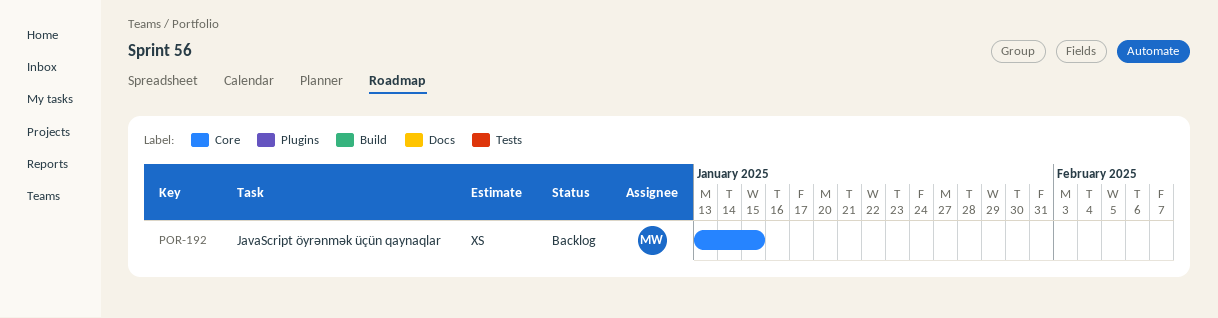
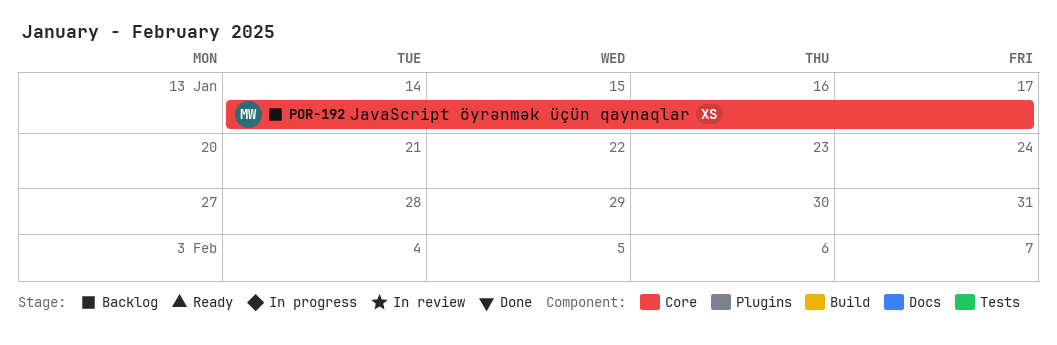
POR-192, start: Jan 13 -> Jan 14
POR-192, due: Jan 15 -> Jan 17

